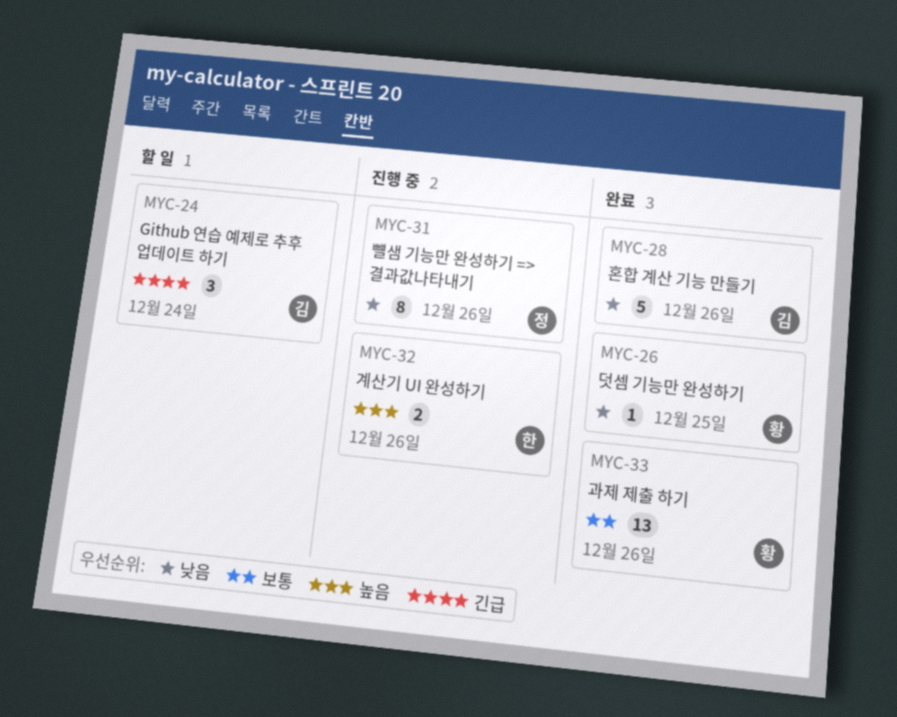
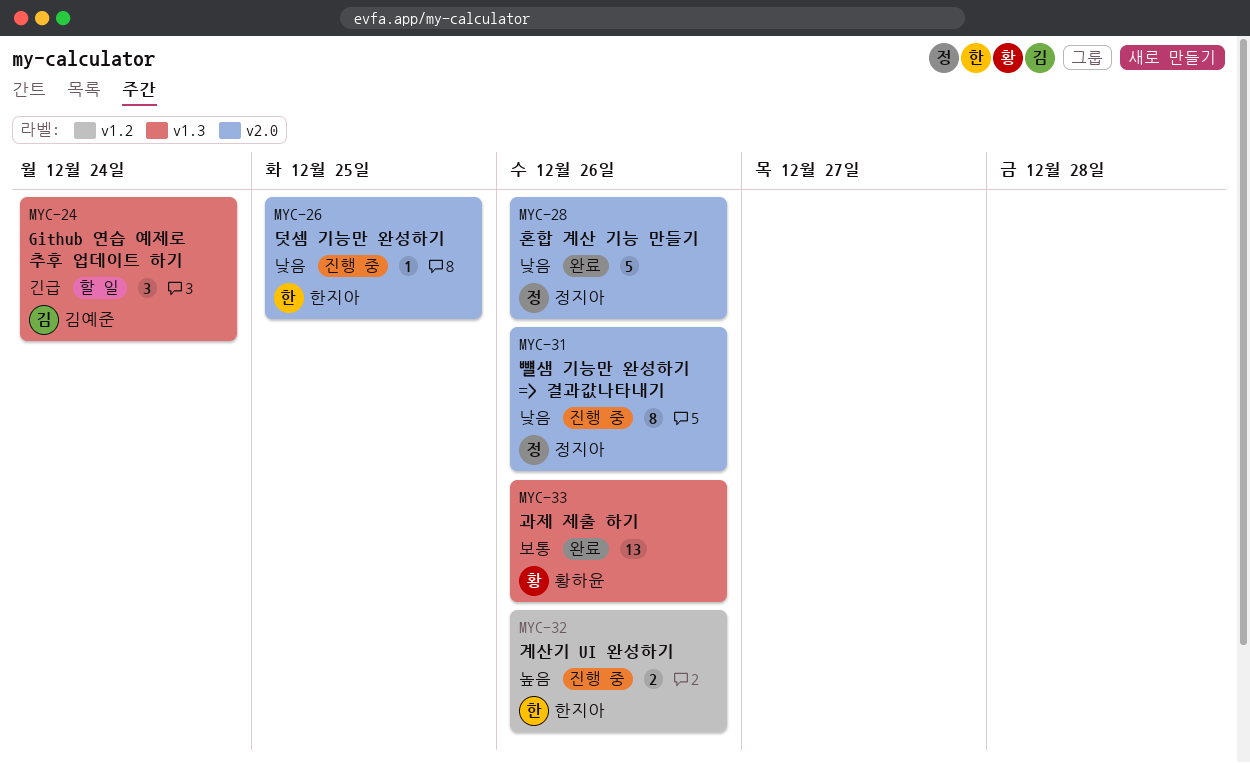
MYC-26, status: 완료 -> 진행 중
MYC-26, owner: 황하윤 -> 한지아
MYC-28, owner: 김예준 -> 정지아

